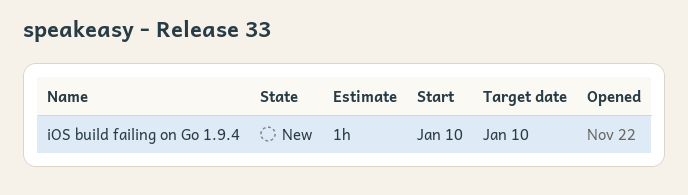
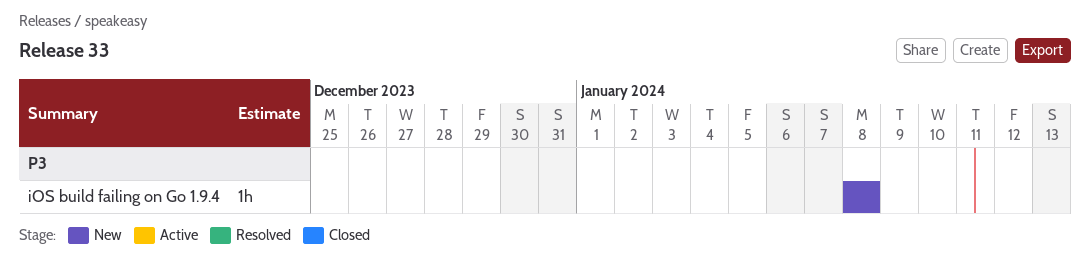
iOS build failing on Go 1.9.4, start: Jan 10 -> Jan 8
iOS build failing on Go 1.9.4, due: Jan 10 -> Jan 8

